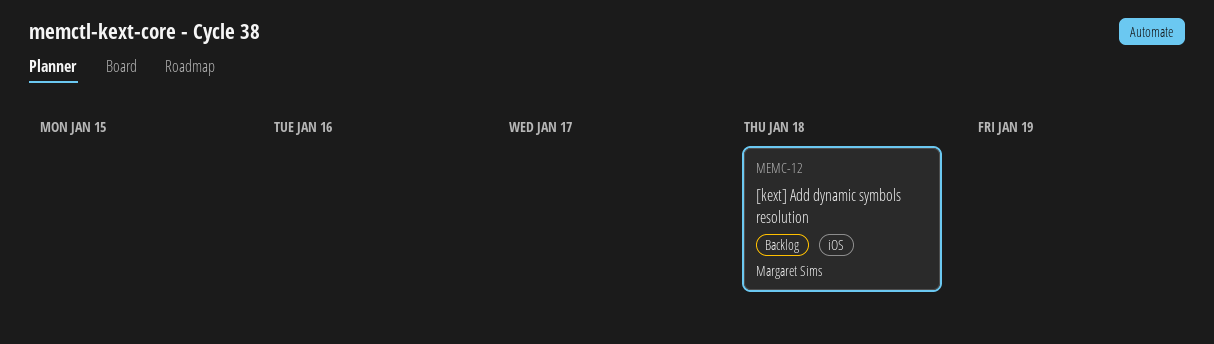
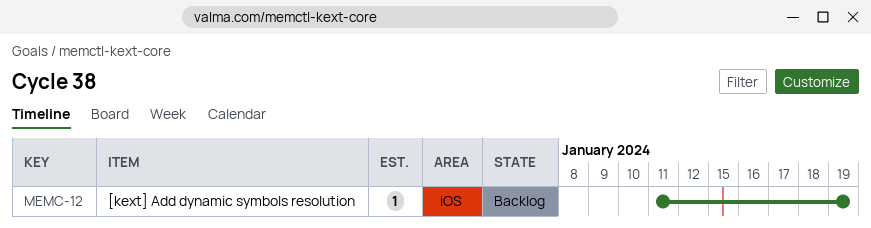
MEMC-12, due: Jan 18 -> Jan 19

